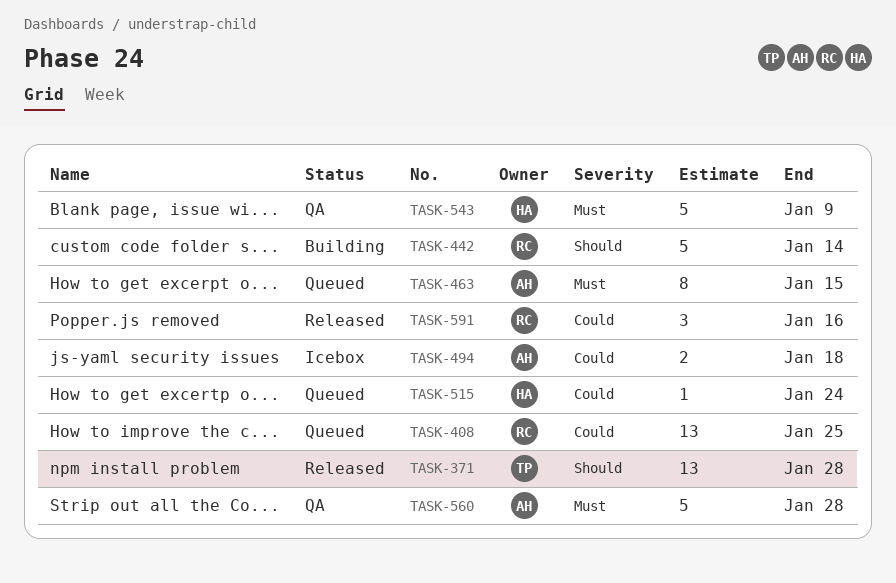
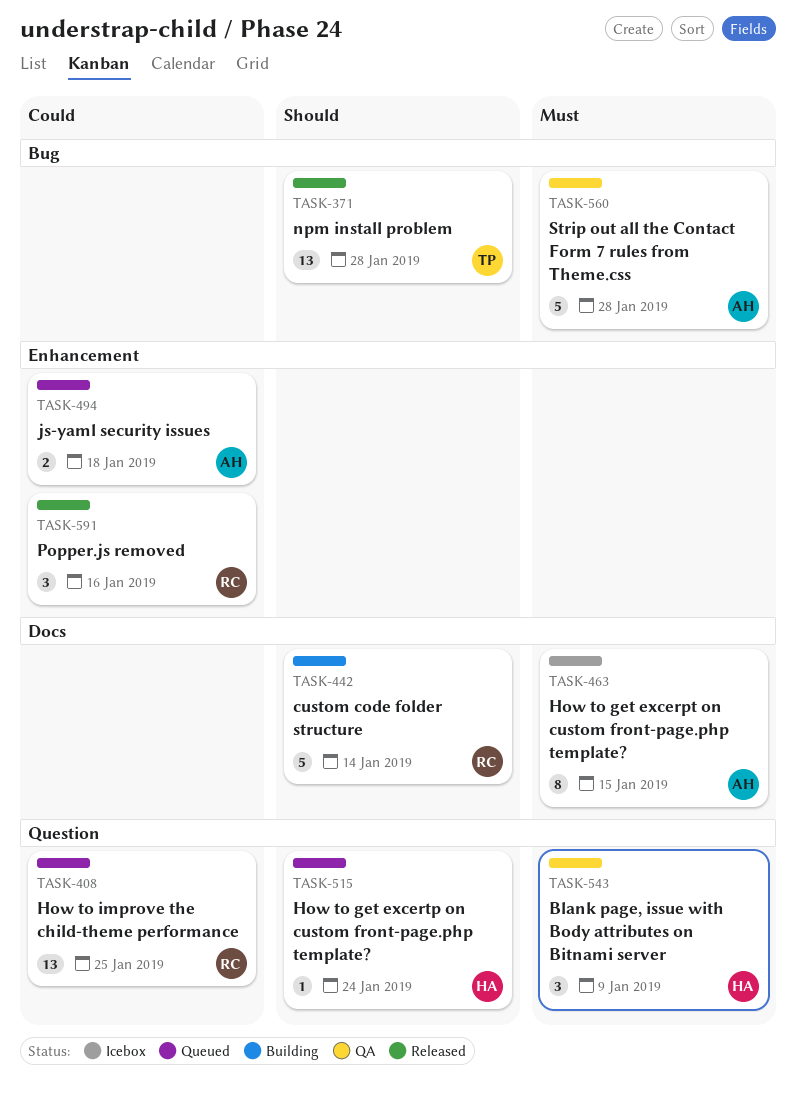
TASK-463, status: Queued -> Icebox
TASK-494, status: Icebox -> Queued
TASK-515, priority: Could -> Should
TASK-543, estimate: 5 -> 3

